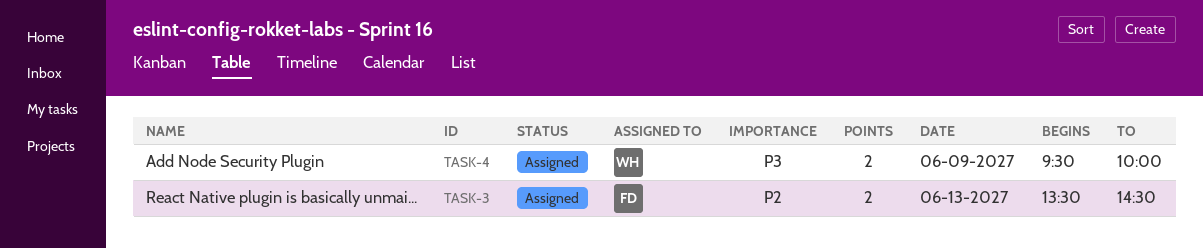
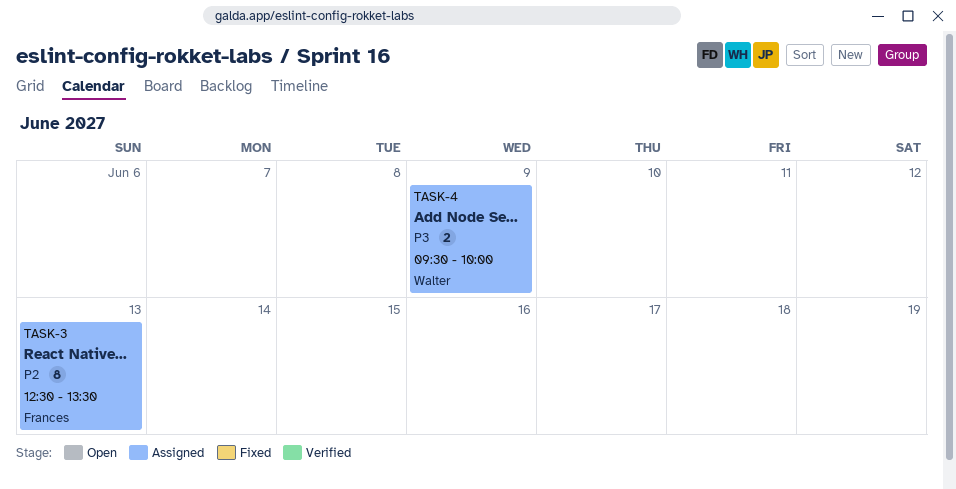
TASK-3, estimate: 2 -> 8
TASK-3, begins: 13:30 -> 12:30
TASK-3, ends: 14:30 -> 13:30

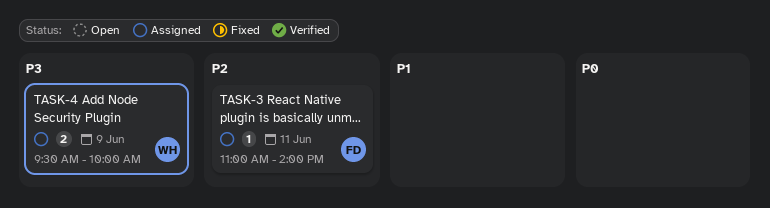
TASK-3, estimate: 8 -> 1
TASK-3, day: Jun 13 -> Jun 11
TASK-3, begins: 12:30 -> 11:00
TASK-3, ends: 13:30 -> 14:00

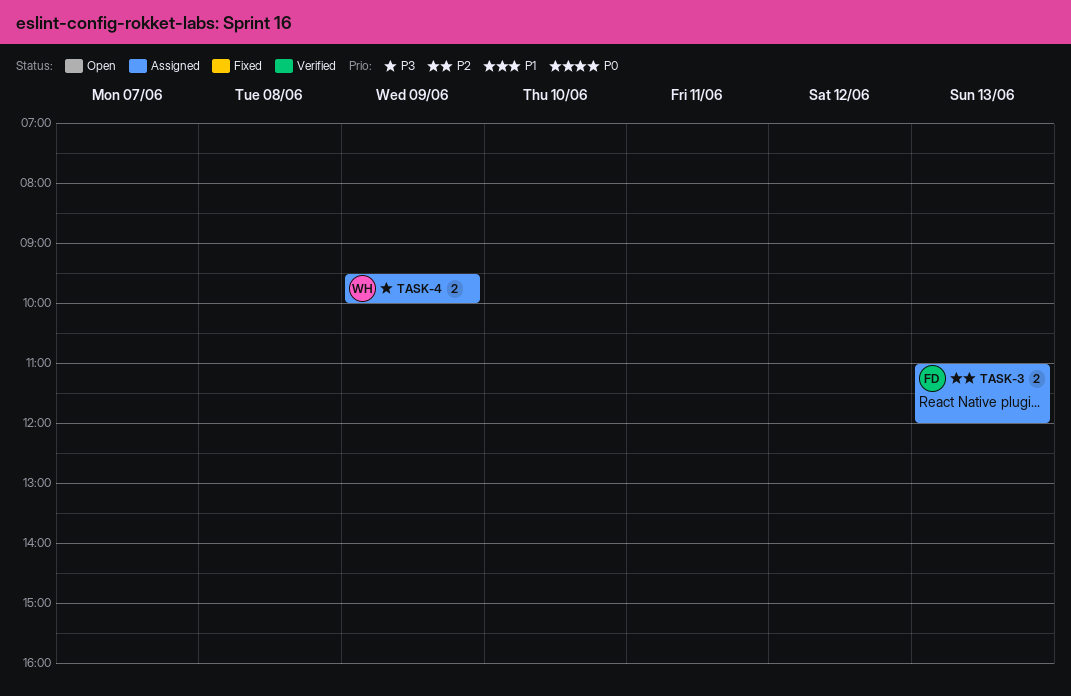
TASK-3, estimate: 1 -> 2
TASK-3, day: Jun 11 -> Jun 13
TASK-3, ends: 14:00 -> 12:00

